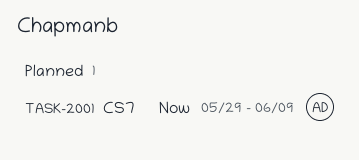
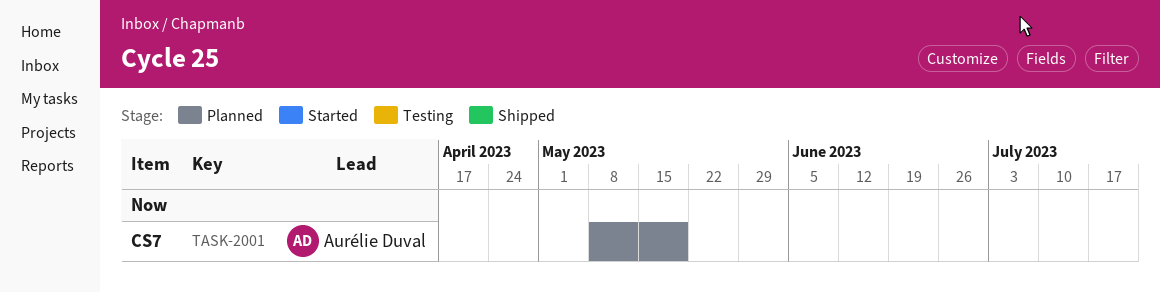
TASK-2001, start: May 29 -> May 8
TASK-2001, due: Jun 9 -> May 19

